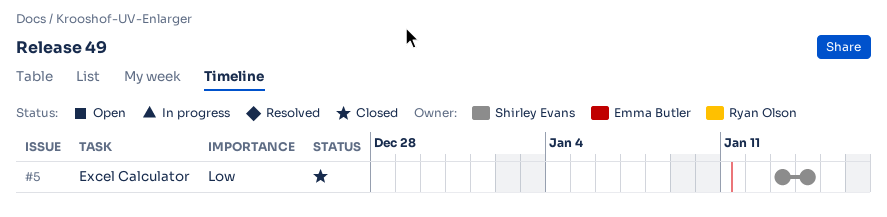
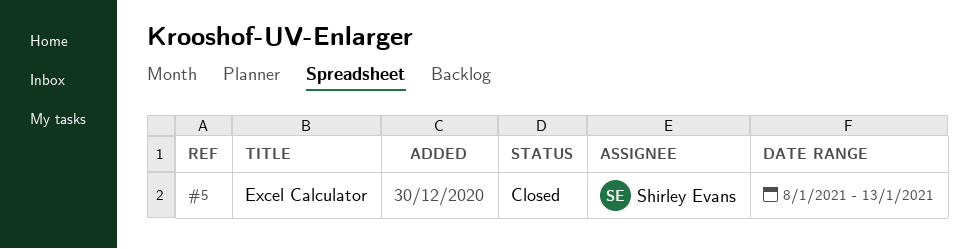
#5, start: Jan 13 -> Jan 8
#5, due: Jan 14 -> Jan 13

